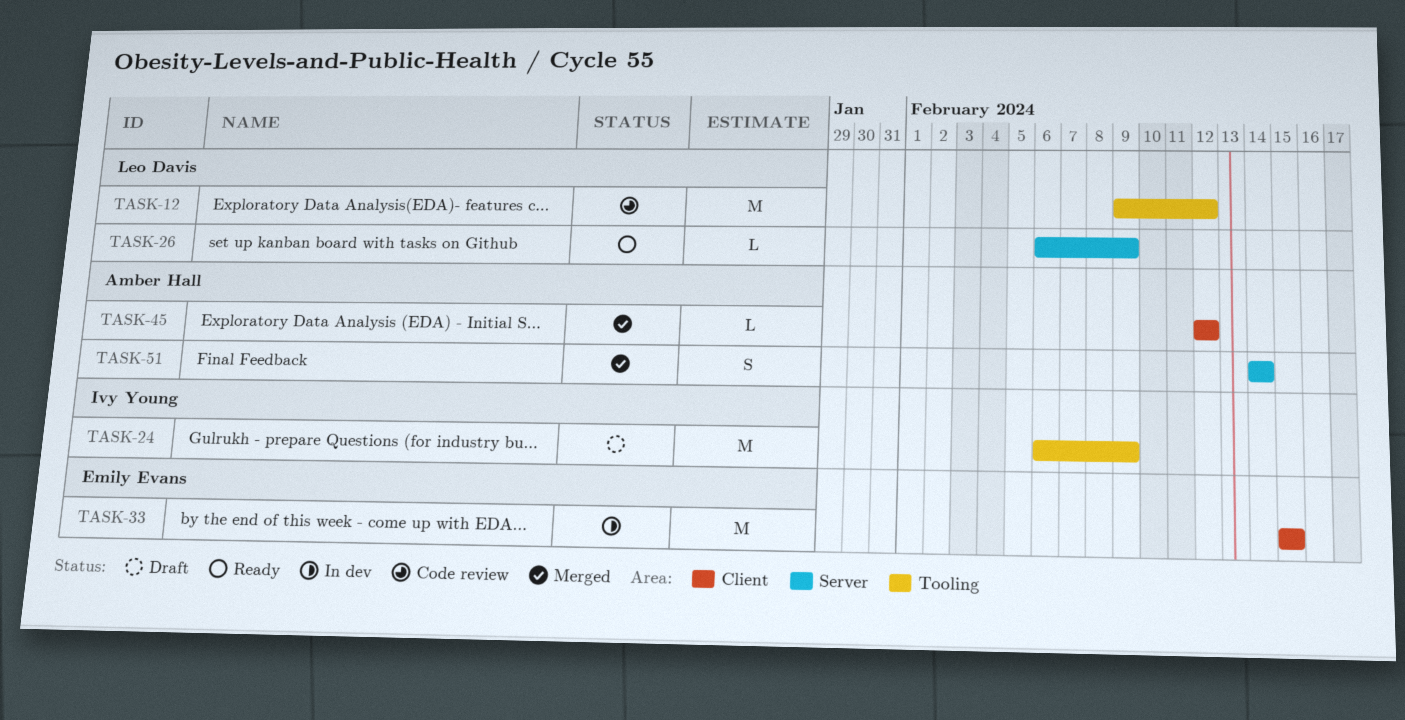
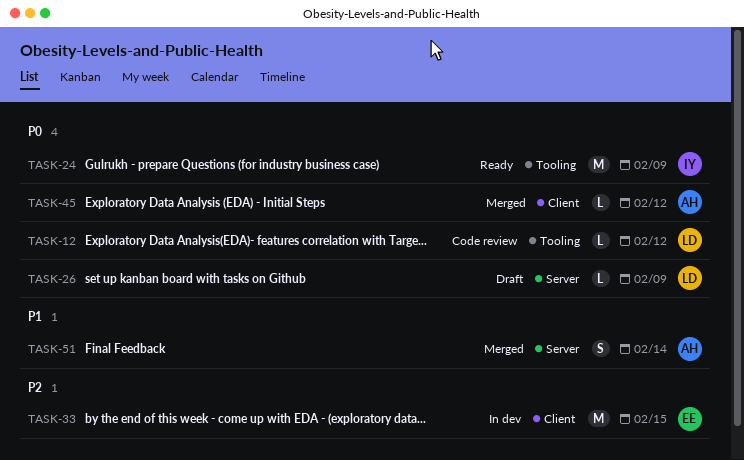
TASK-12, estimate: M -> L
TASK-24, status: Draft -> Ready
TASK-26, status: Ready -> Draft

